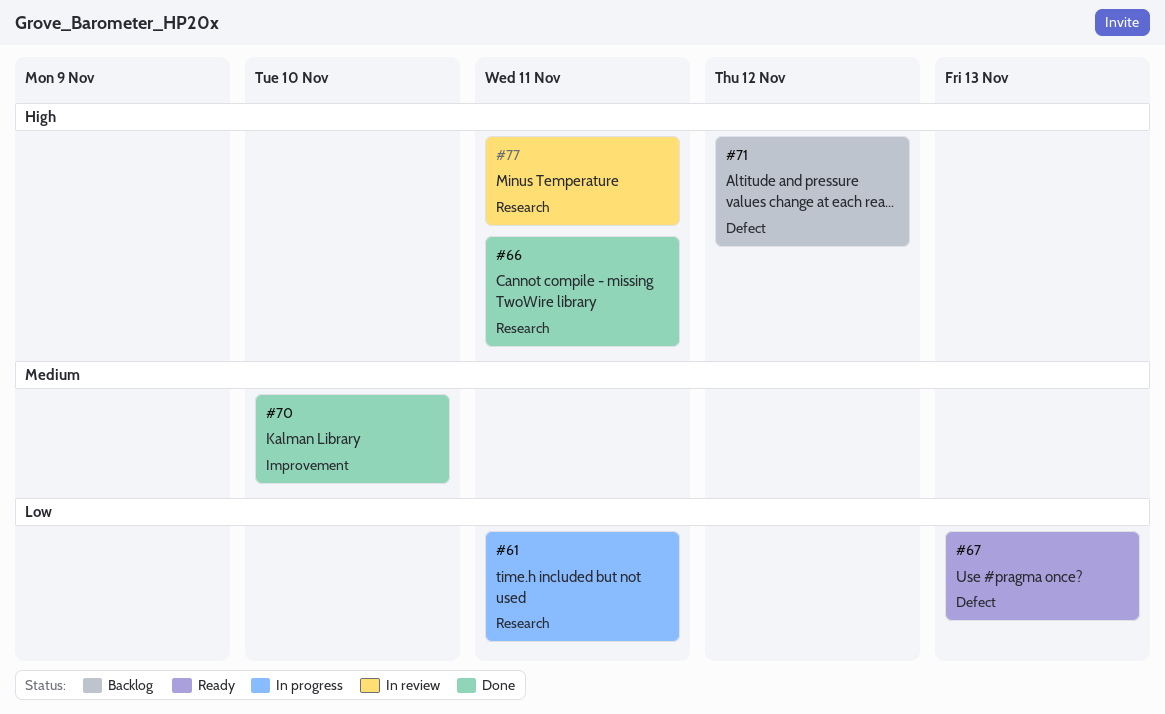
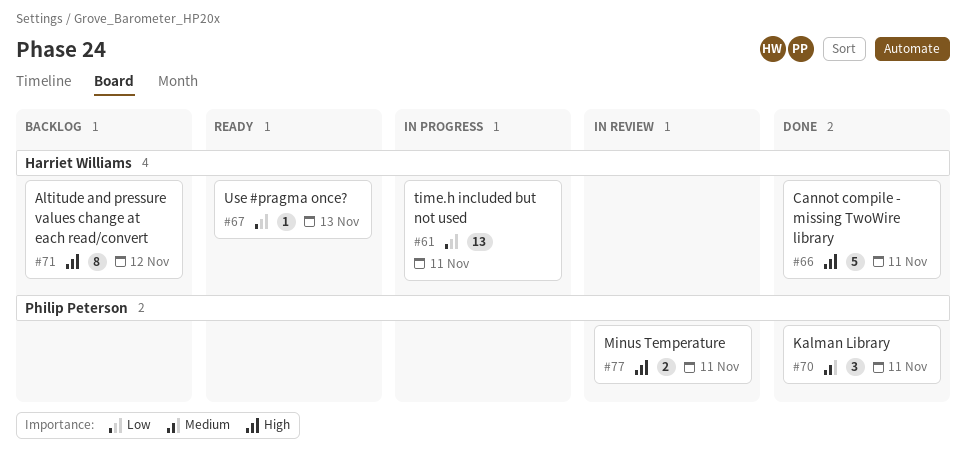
#70, due: Nov 10 -> Nov 11

